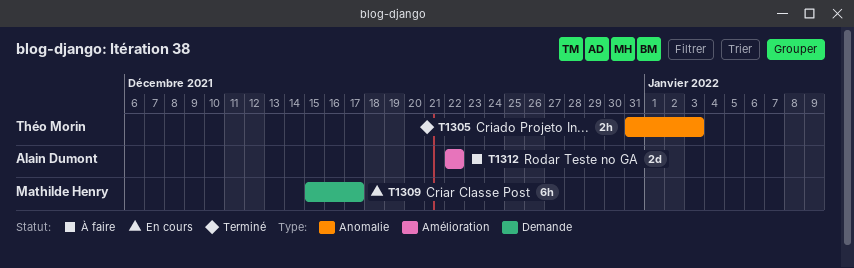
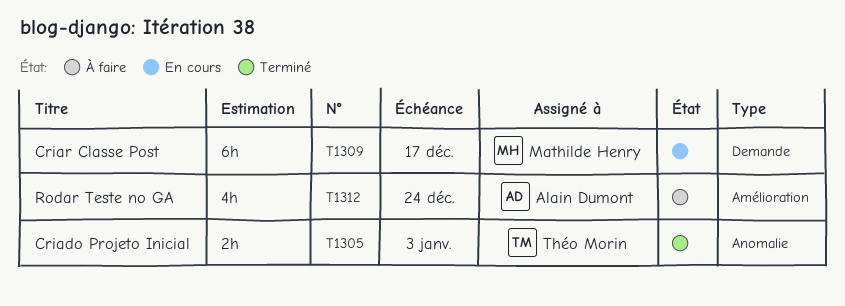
T1312, estimate: 2d -> 4h
T1312, due: Dec 22 -> Dec 24

